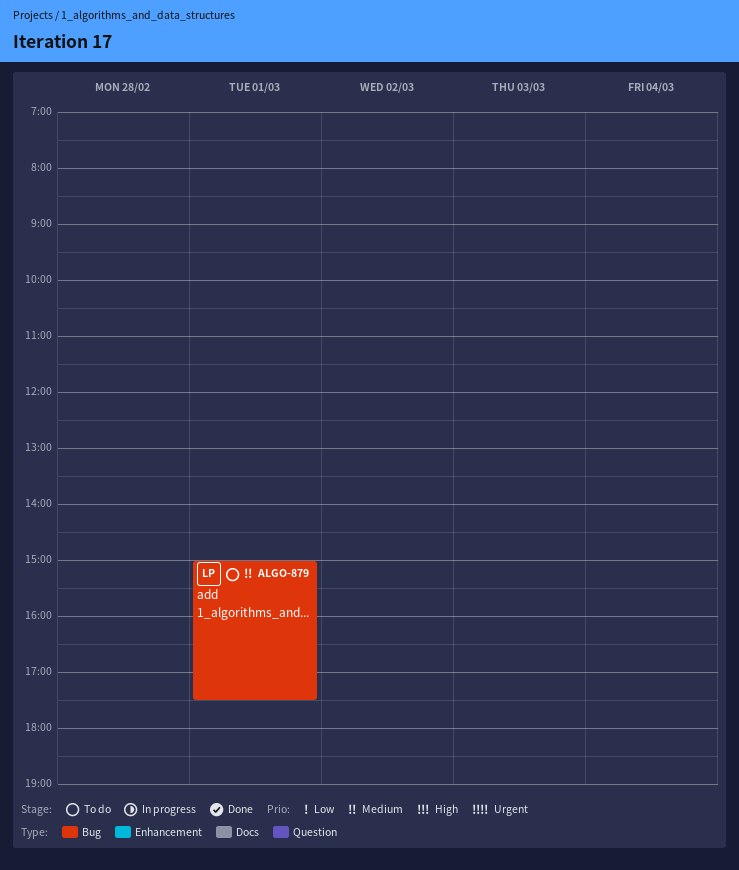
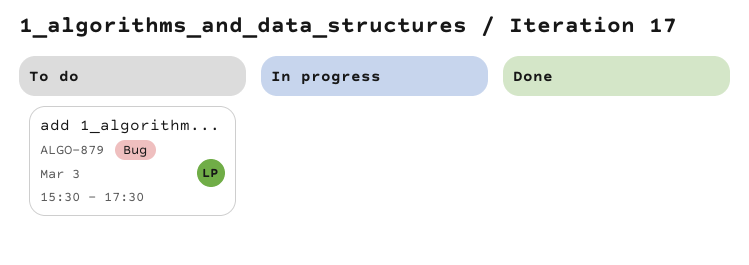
ALGO-879, day: Mar 1 -> Mar 3
ALGO-879, begins: 15:00 -> 15:30

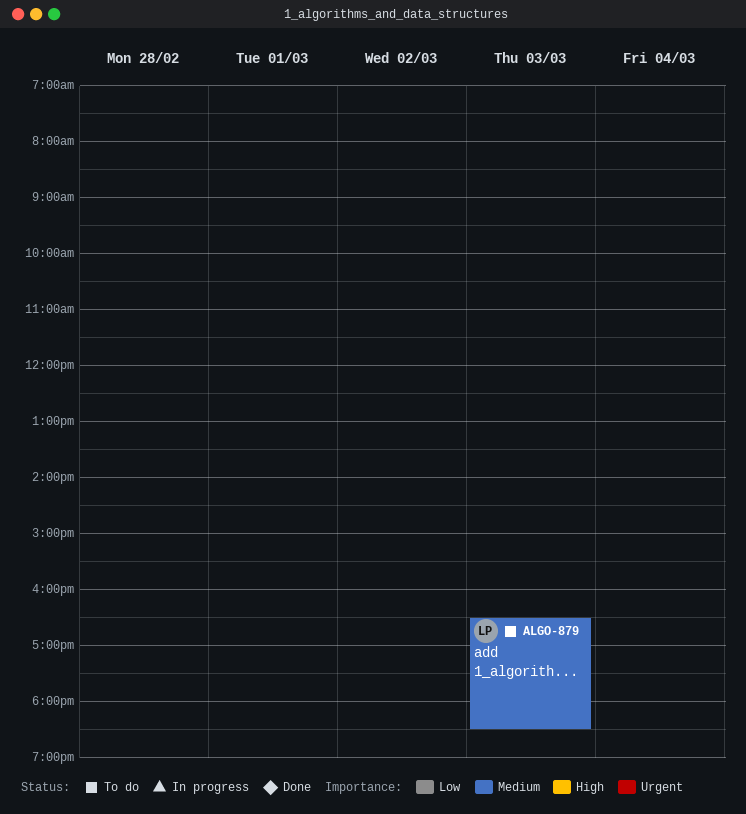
ALGO-879, begins: 15:30 -> 16:30
ALGO-879, ends: 17:30 -> 18:30

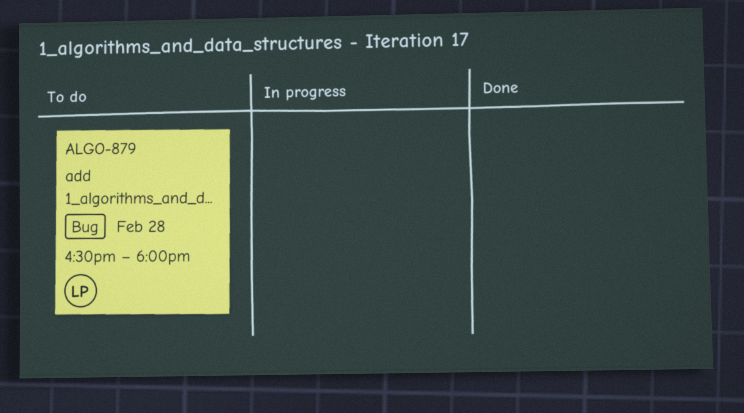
ALGO-879, day: Mar 3 -> Feb 28
ALGO-879, ends: 18:30 -> 18:00

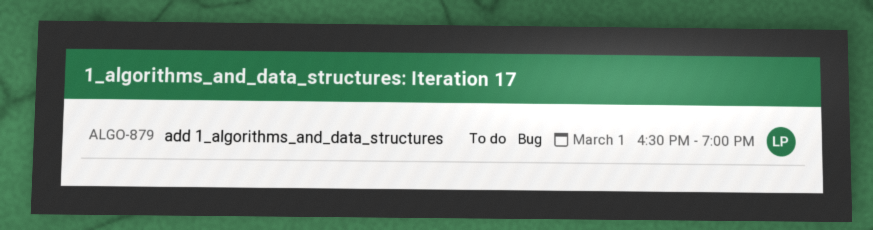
ALGO-879, day: Feb 28 -> Mar 1
ALGO-879, ends: 18:00 -> 19:00

